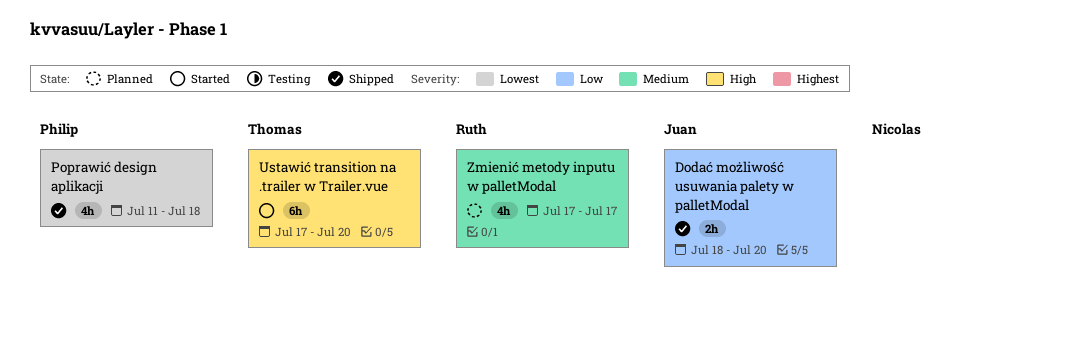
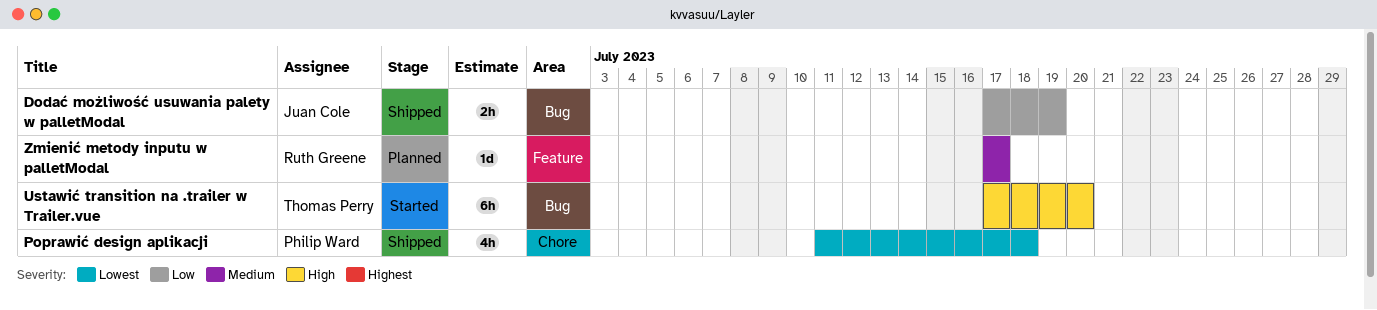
Dodać możliwość usuwania palety w palletModal, start: Jul 18 -> Jul 17
Dodać możliwość usuwania palety w palletModal, due: Jul 20 -> Jul 19
Zmienić metody inputu w palletModal, estimate: 4h -> 1d

